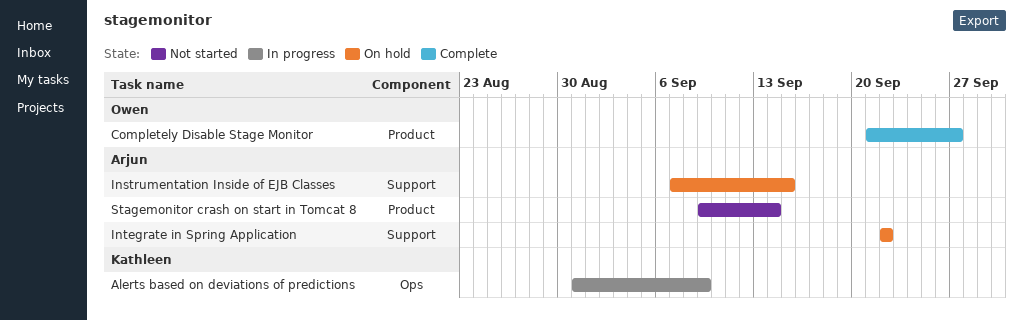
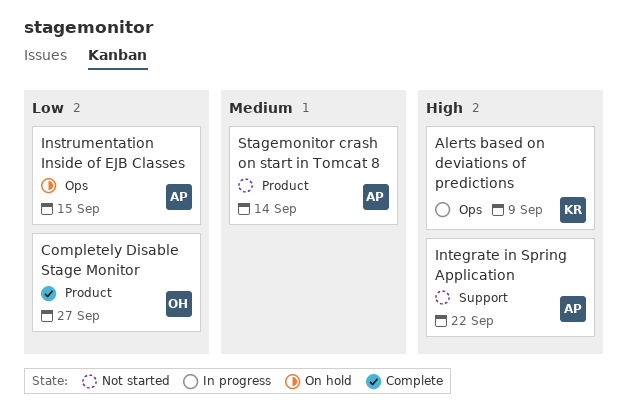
Instrumentation Inside of EJB Classes, label: Support -> Ops
Integrate in Spring Application, status: On hold -> Not started

